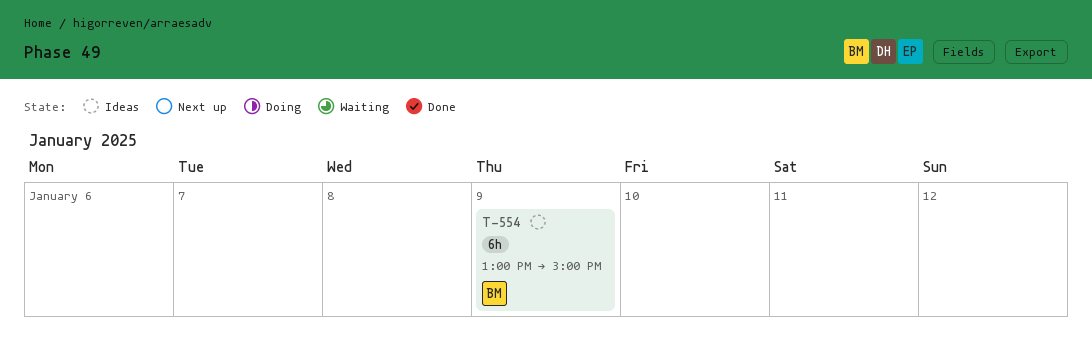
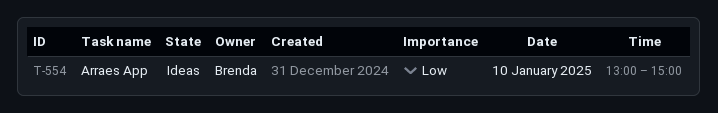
T-554, day: Jan 9 -> Jan 10

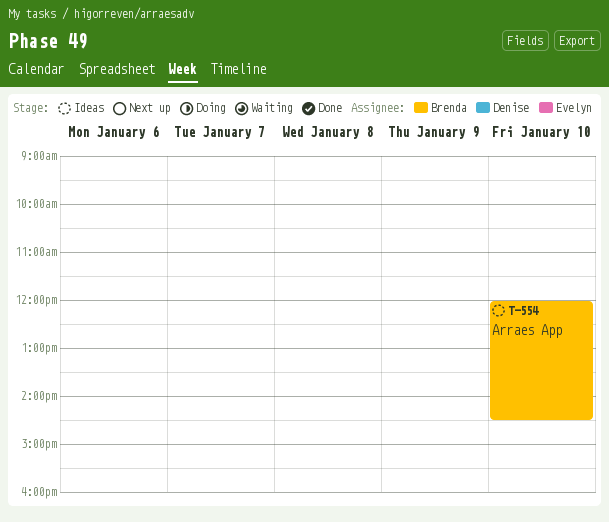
T-554, begins: 13:00 -> 12:00
T-554, ends: 15:00 -> 14:30

